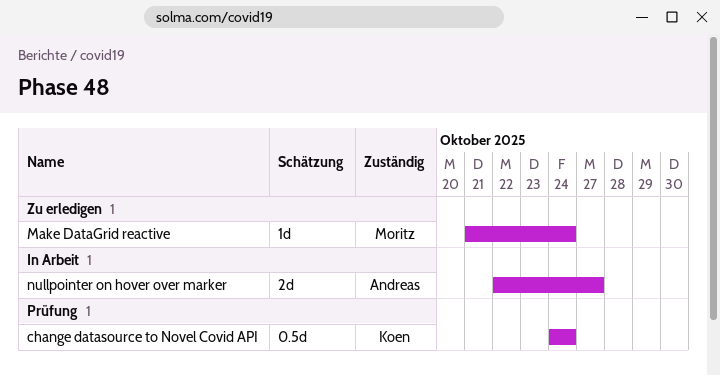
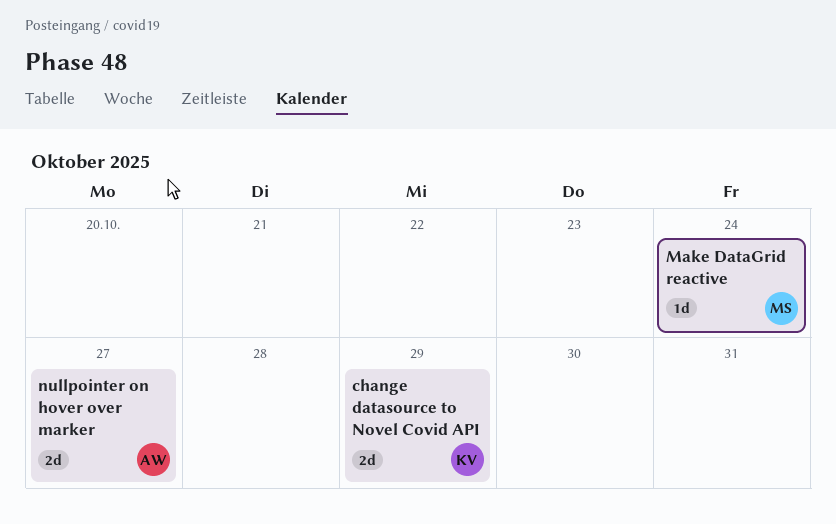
change datasource to Novel Covid API, estimate: 0.5d -> 2d
change datasource to Novel Covid API, due: Oct 24 -> Oct 29

